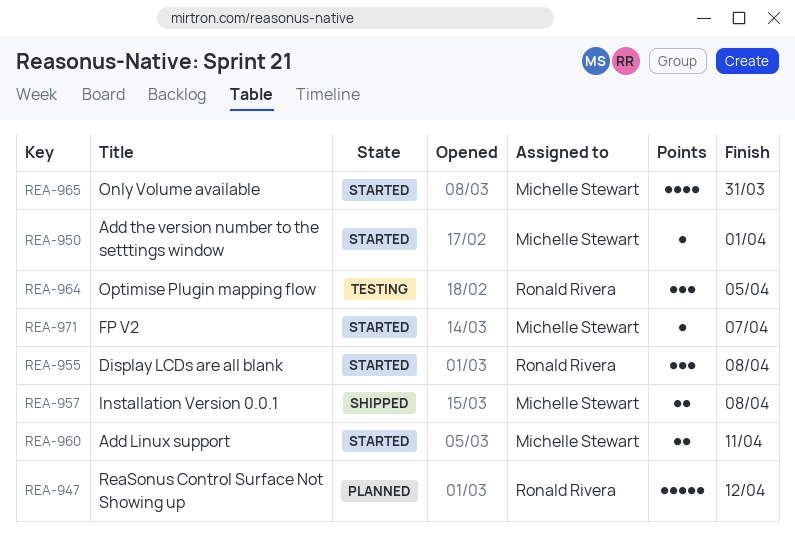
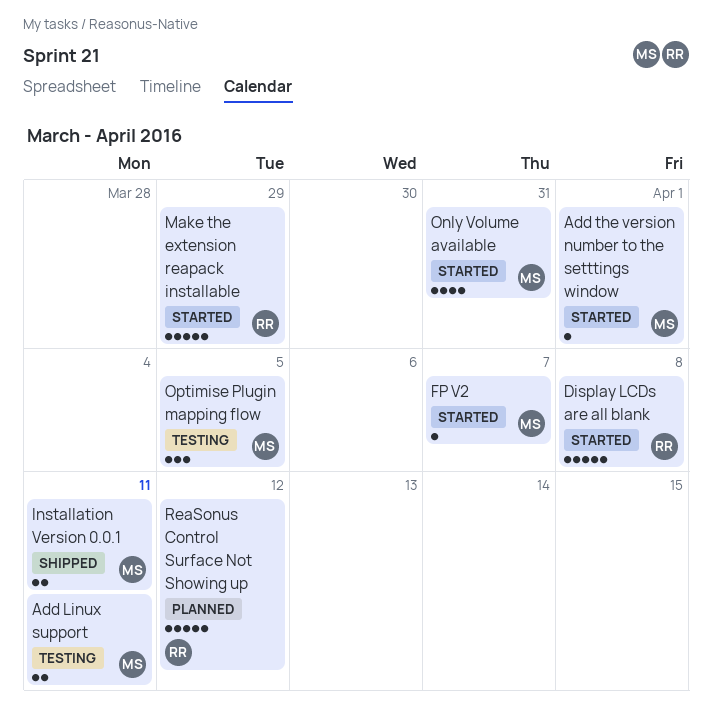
Add Linux support, status: Started -> Testing
Display LCDs are all blank, estimate: 3 -> 5
Installation Version 0.0.1, due: Apr 8 -> Apr 11
Make the extension reapack installable: none -> present
Optimise Plugin mapping flow, owner: Ronald Rivera -> Michelle Stewart

